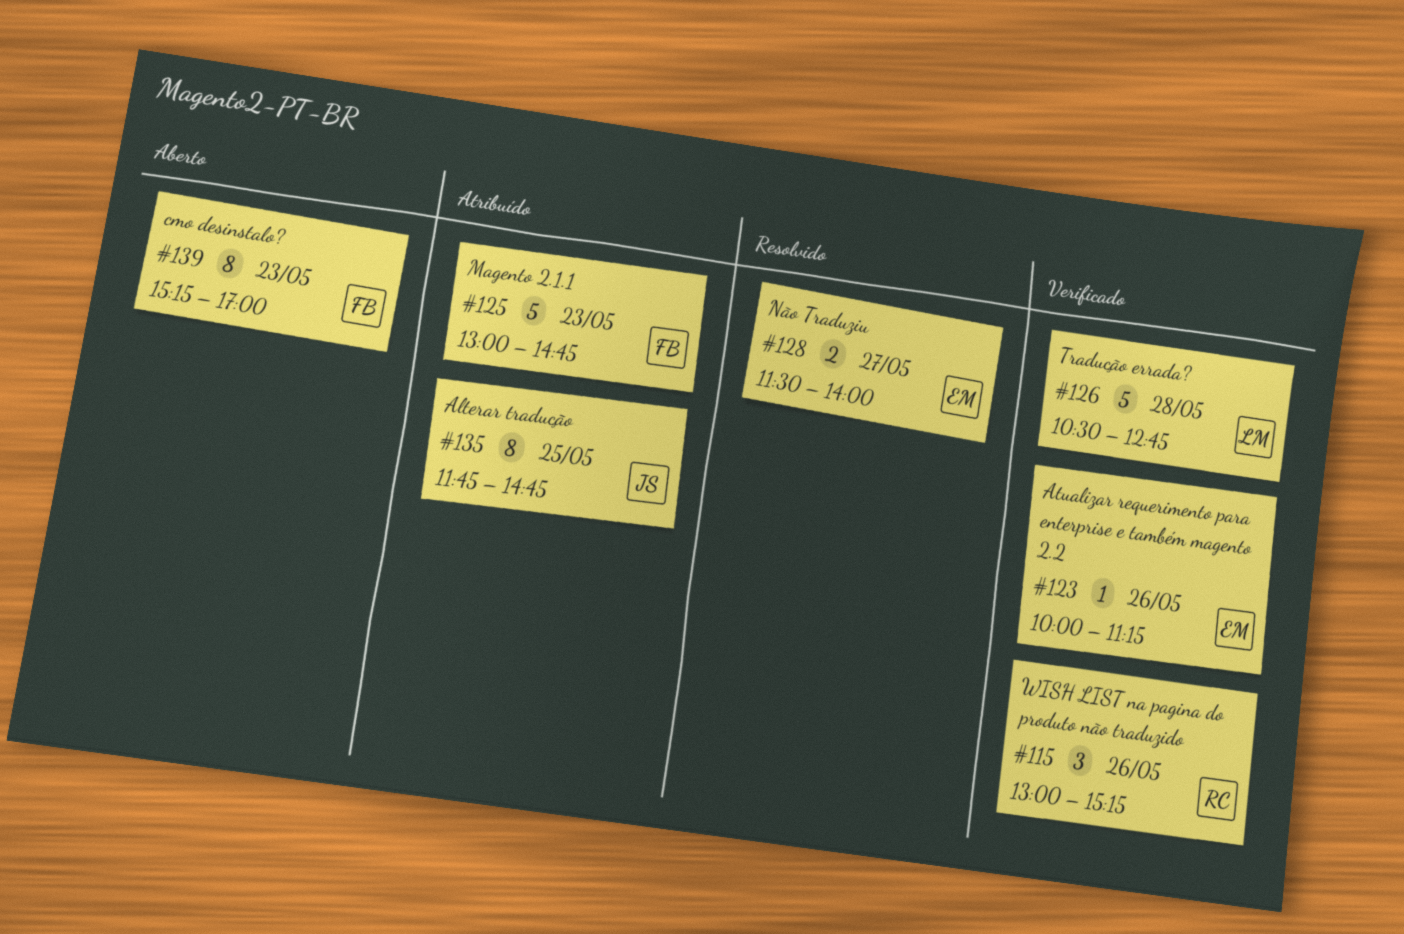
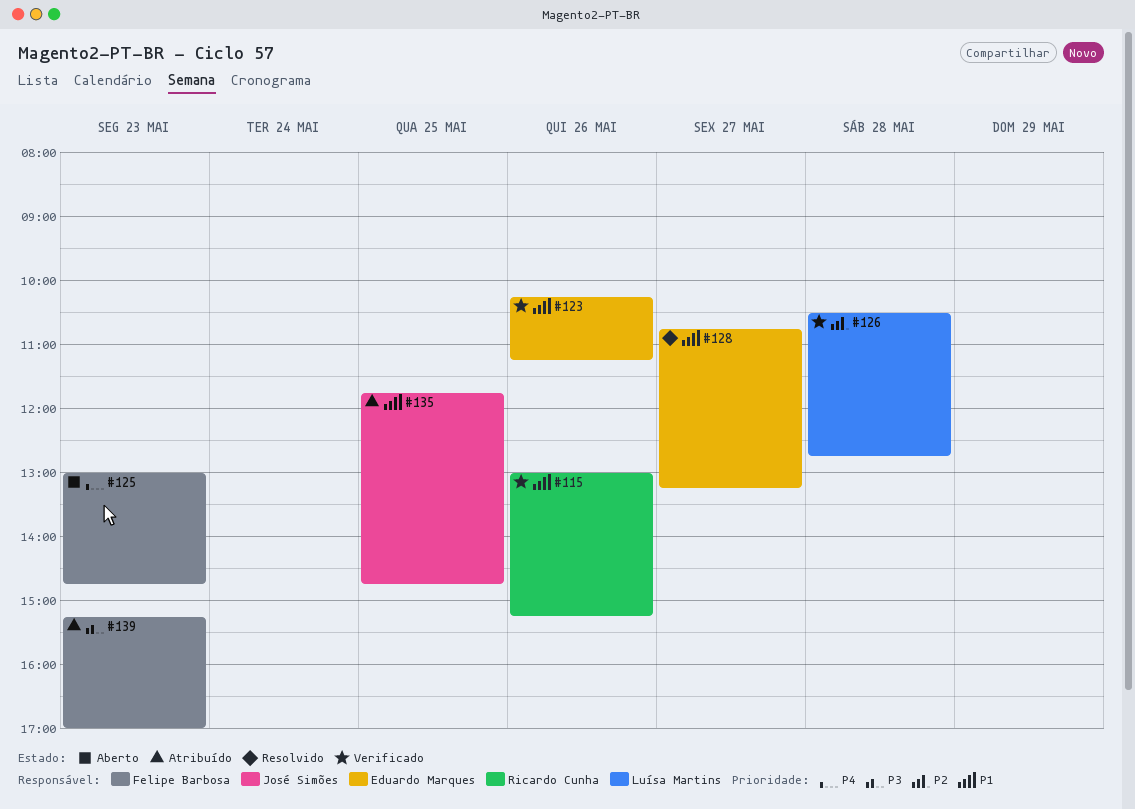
#123, begins: 10:00 -> 10:15
#125, status: Atribuído -> Aberto
#128, begins: 11:30 -> 10:45
#128, ends: 14:00 -> 13:15
#139, status: Aberto -> Atribuído

